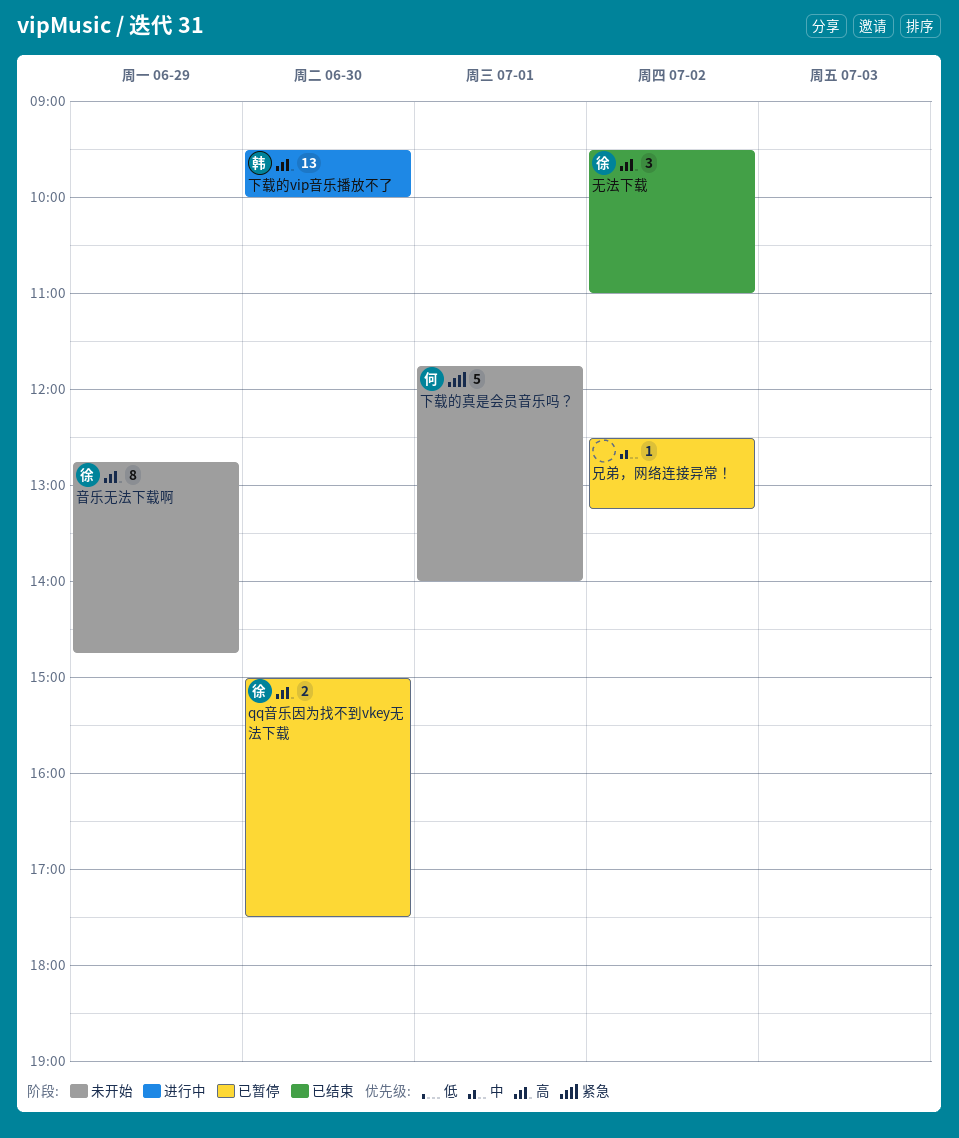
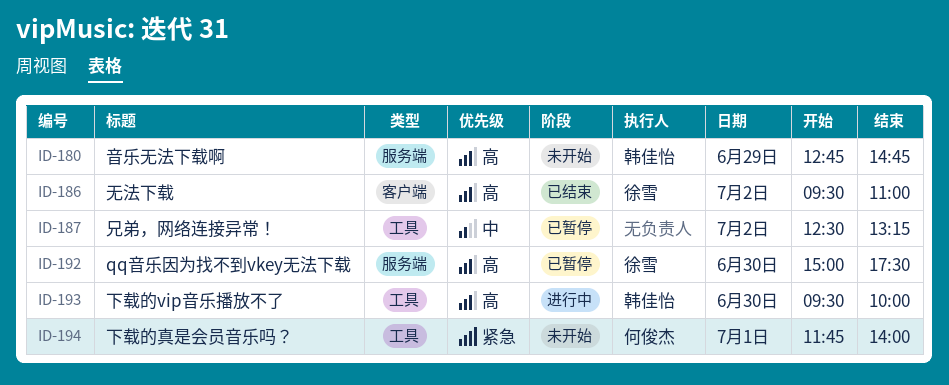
音乐无法下载啊, owner: 徐雪 -> 韩佳怡

